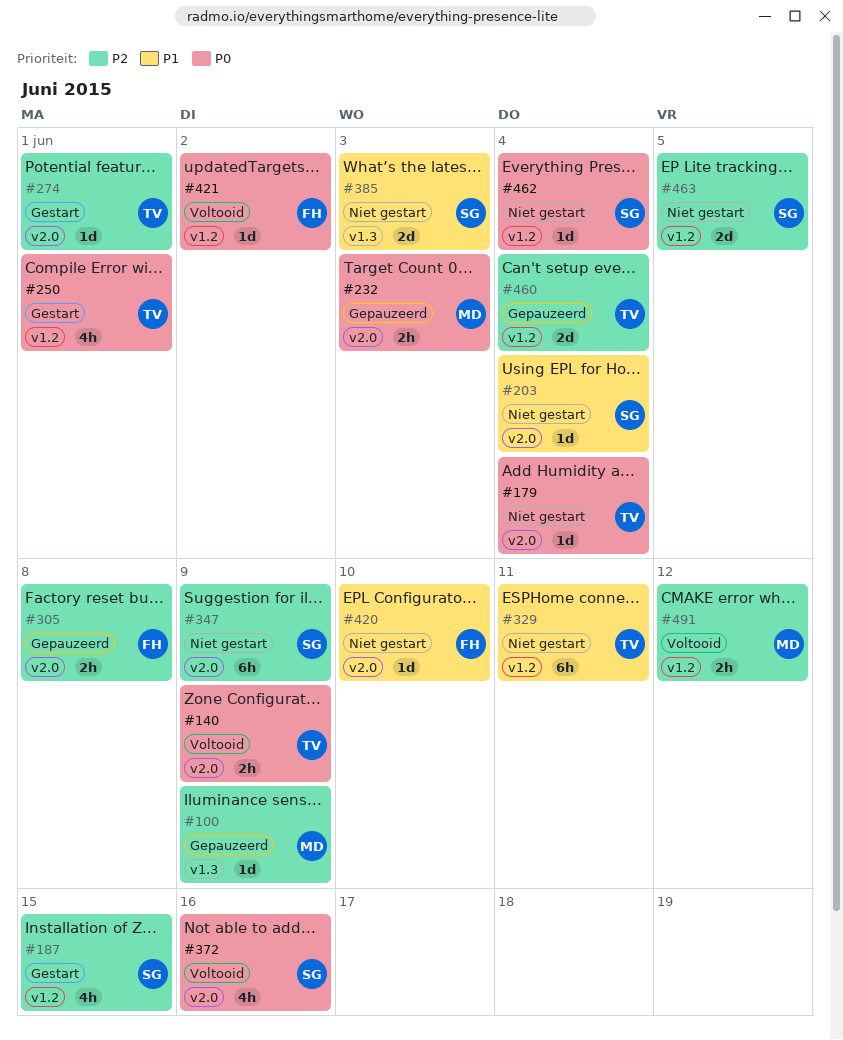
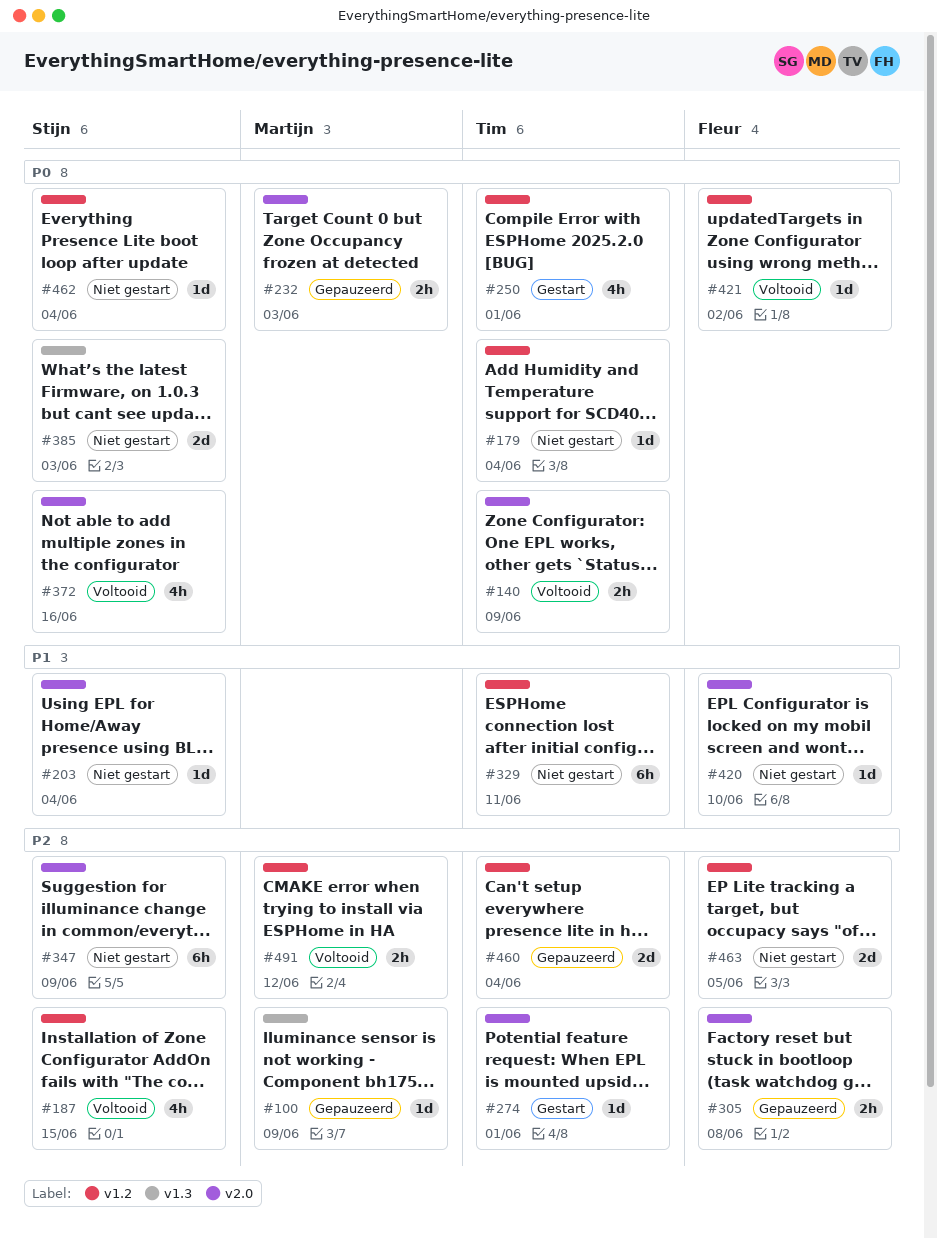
#179, label: v2.0 -> v1.2
#187, status: Gestart -> Voltooid
#385, priority: P1 -> P0
#463, owner: Stijn -> Fleur

